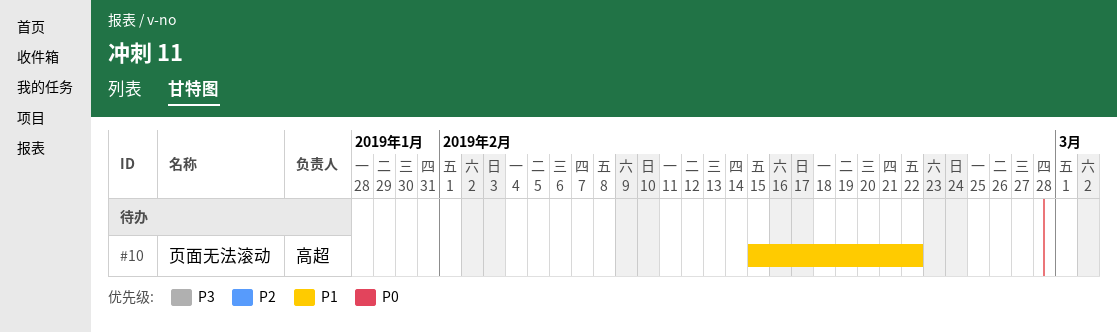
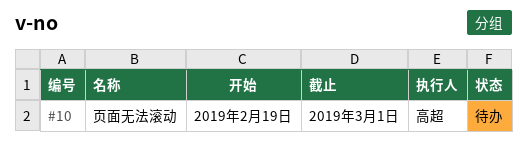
#10, start: Feb 15 -> Feb 19
#10, due: Feb 22 -> Mar 1

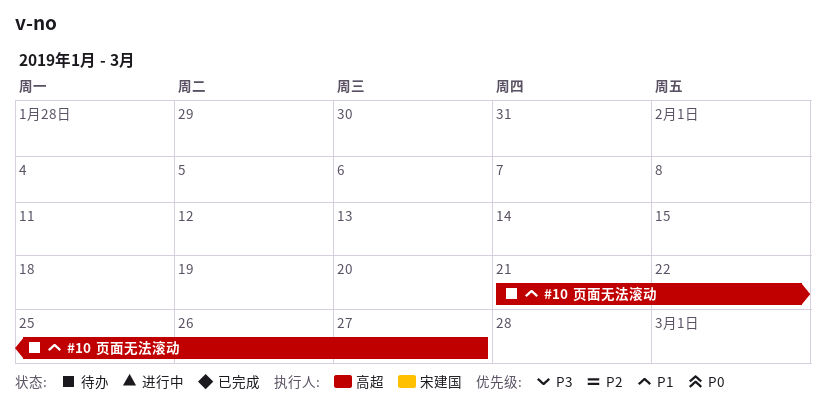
#10, start: Feb 19 -> Feb 21
#10, due: Mar 1 -> Feb 27

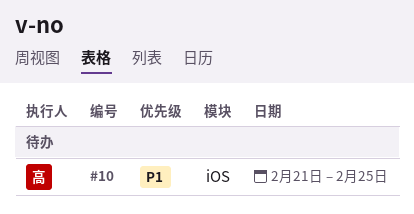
#10, due: Feb 27 -> Feb 25

